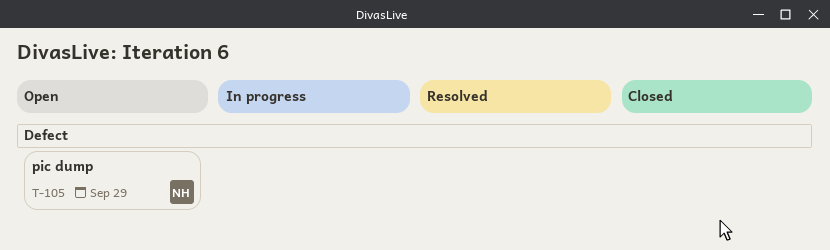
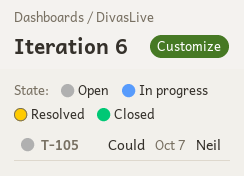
T-105, due: Sep 29 -> Oct 7

